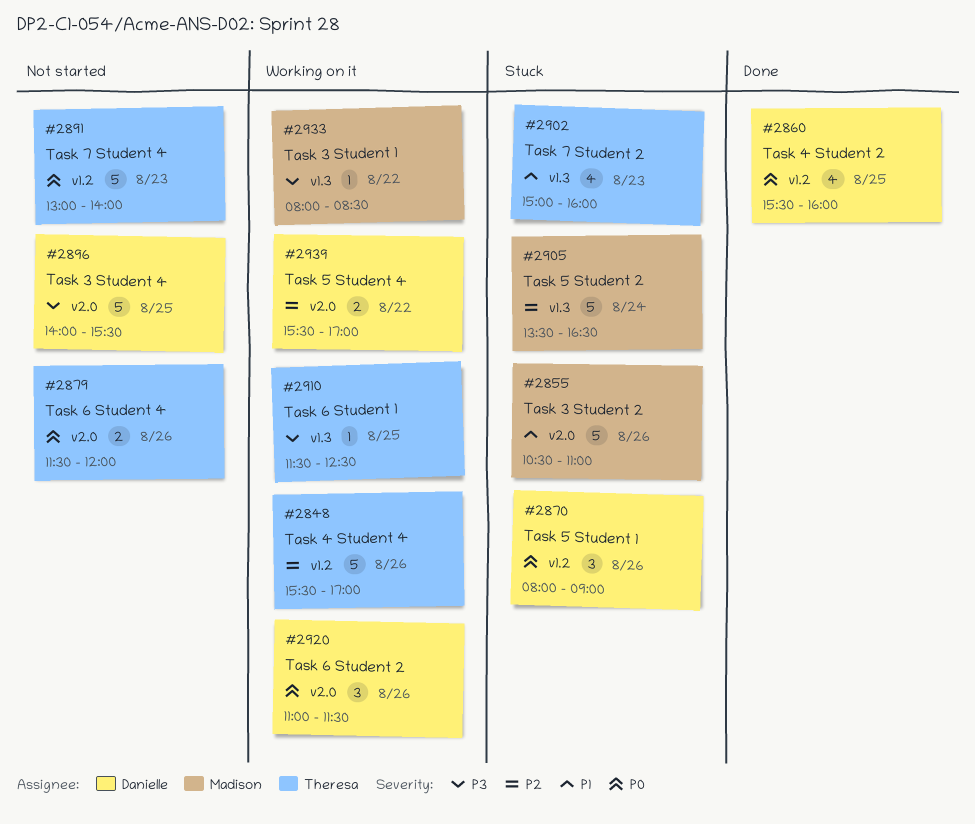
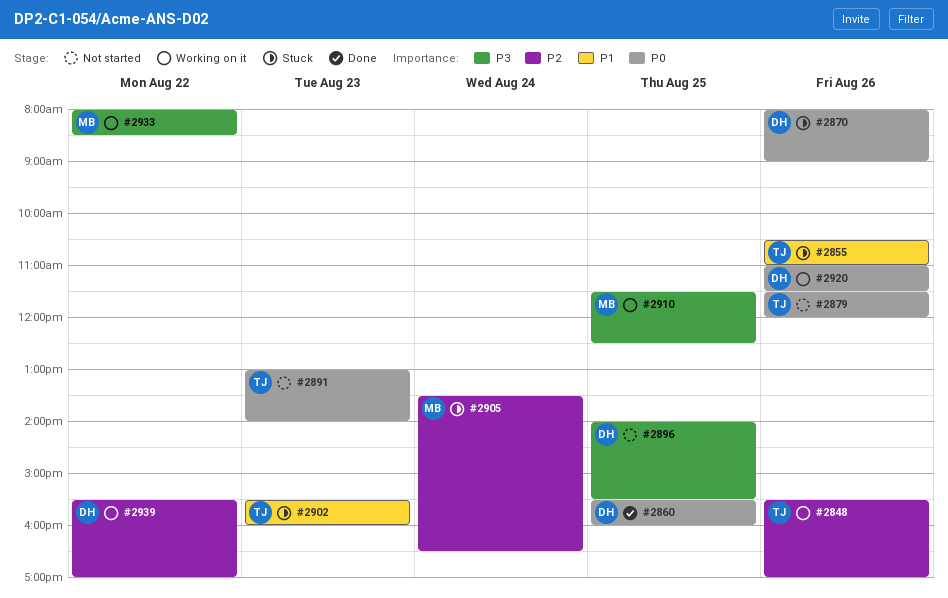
#2855, owner: Madison -> Theresa
#2902, begins: 15:00 -> 15:30
#2910, owner: Theresa -> Madison

